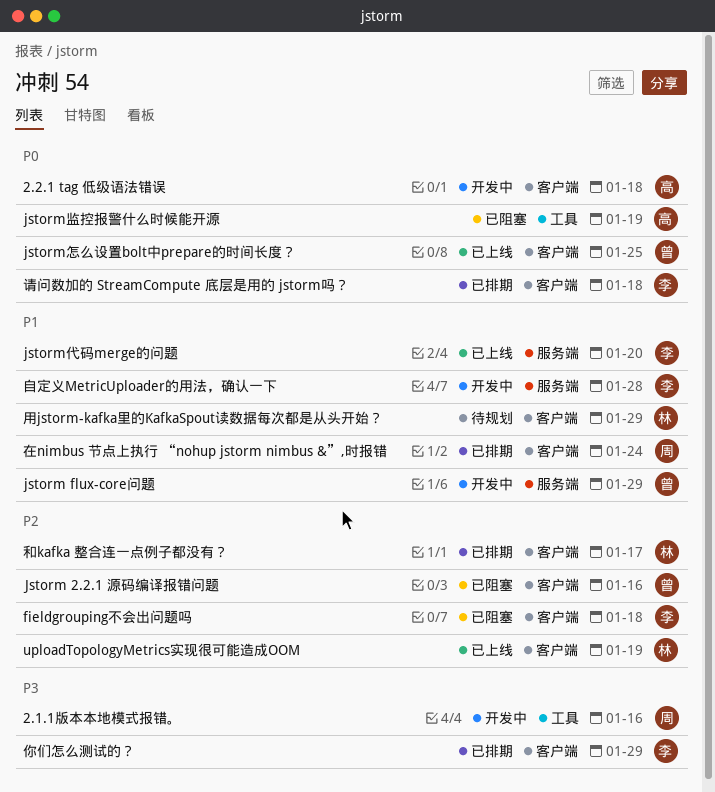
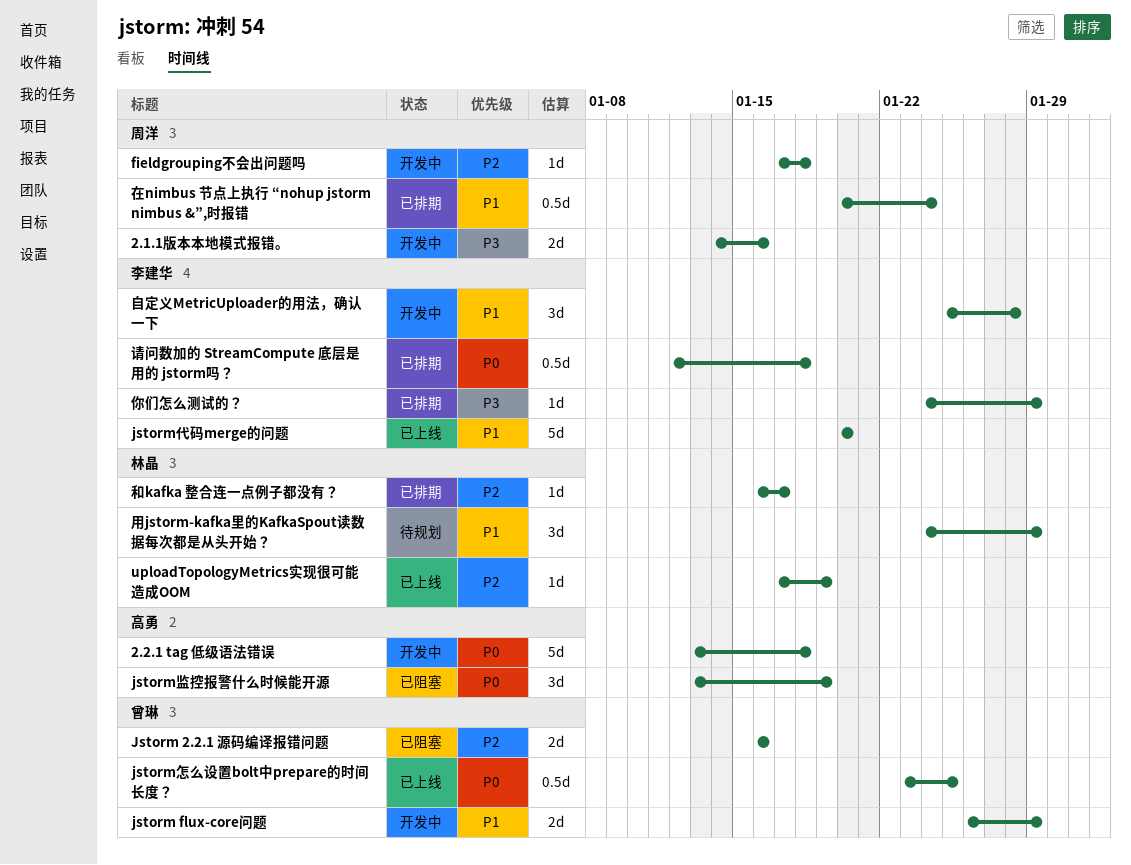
fieldgrouping不会出问题吗, status: 已阻塞 -> 开发中
fieldgrouping不会出问题吗, owner: 李建华 -> 周洋

